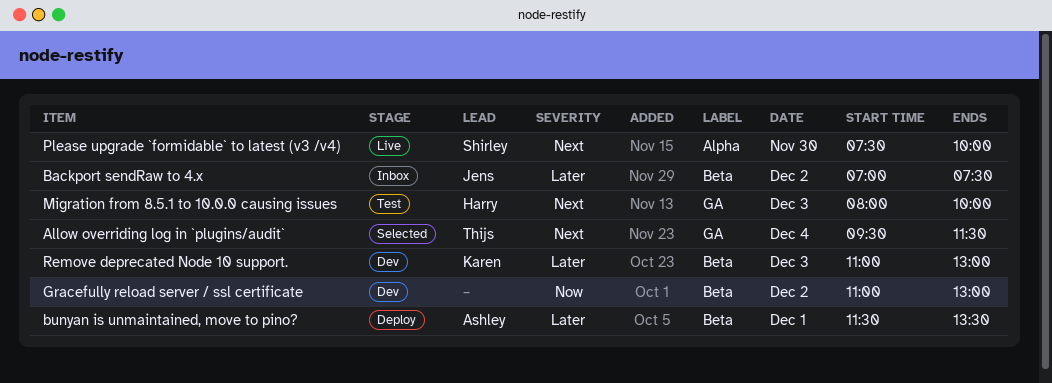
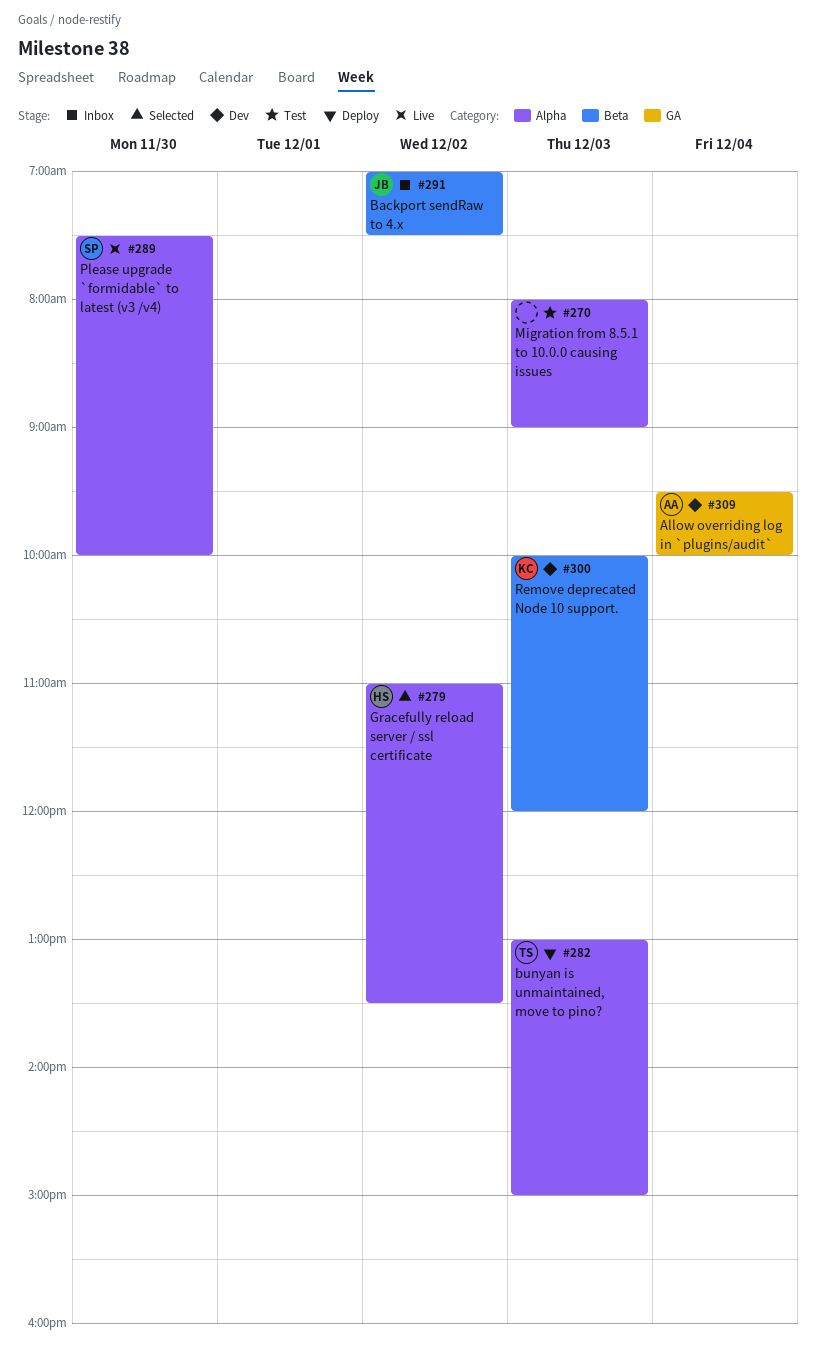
Allow overriding log in `plugins/audit`, status: Selected -> Dev
Allow overriding log in `plugins/audit`, owner: Thijs -> Ashley
Allow overriding log in `plugins/audit`, ends: 11:30 -> 10:00
bunyan is unmaintained, move to pino?, owner: Ashley -> Thijs
bunyan is unmaintained, move to pino?, label: Beta -> Alpha
bunyan is unmaintained, move to pino?, day: Dec 1 -> Dec 3
bunyan is unmaintained, move to pino?, begins: 11:30 -> 13:00
bunyan is unmaintained, move to pino?, ends: 13:30 -> 15:00
Gracefully reload server / ssl certificate, status: Dev -> Selected
Gracefully reload server / ssl certificate, owner: none -> Harry
Gracefully reload server / ssl certificate, label: Beta -> Alpha
Gracefully reload server / ssl certificate, ends: 13:00 -> 13:30
Migration from 8.5.1 to 10.0.0 causing issues, owner: Harry -> none
Migration from 8.5.1 to 10.0.0 causing issues, label: GA -> Alpha
Migration from 8.5.1 to 10.0.0 causing issues, ends: 10:00 -> 09:00
Remove deprecated Node 10 support., begins: 11:00 -> 10:00
Remove deprecated Node 10 support., ends: 13:00 -> 12:00

